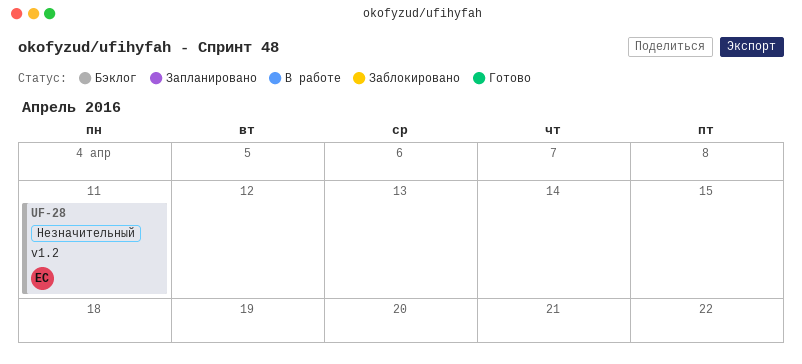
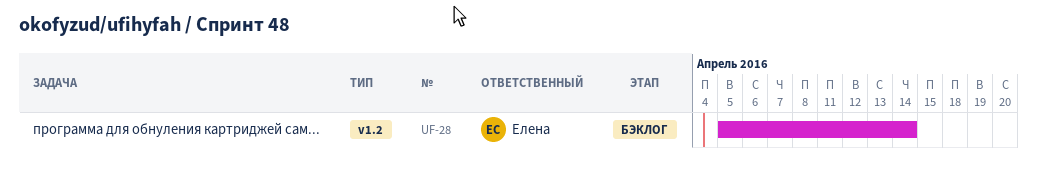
UF-28, due: Apr 11 -> Apr 14

